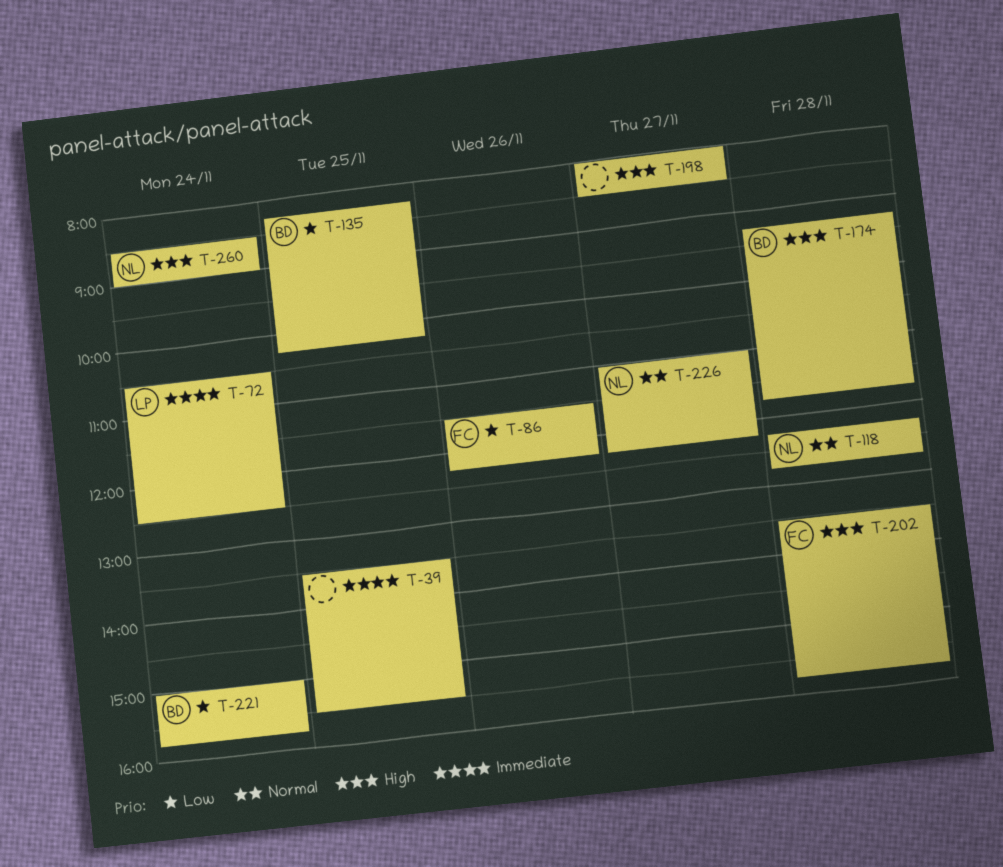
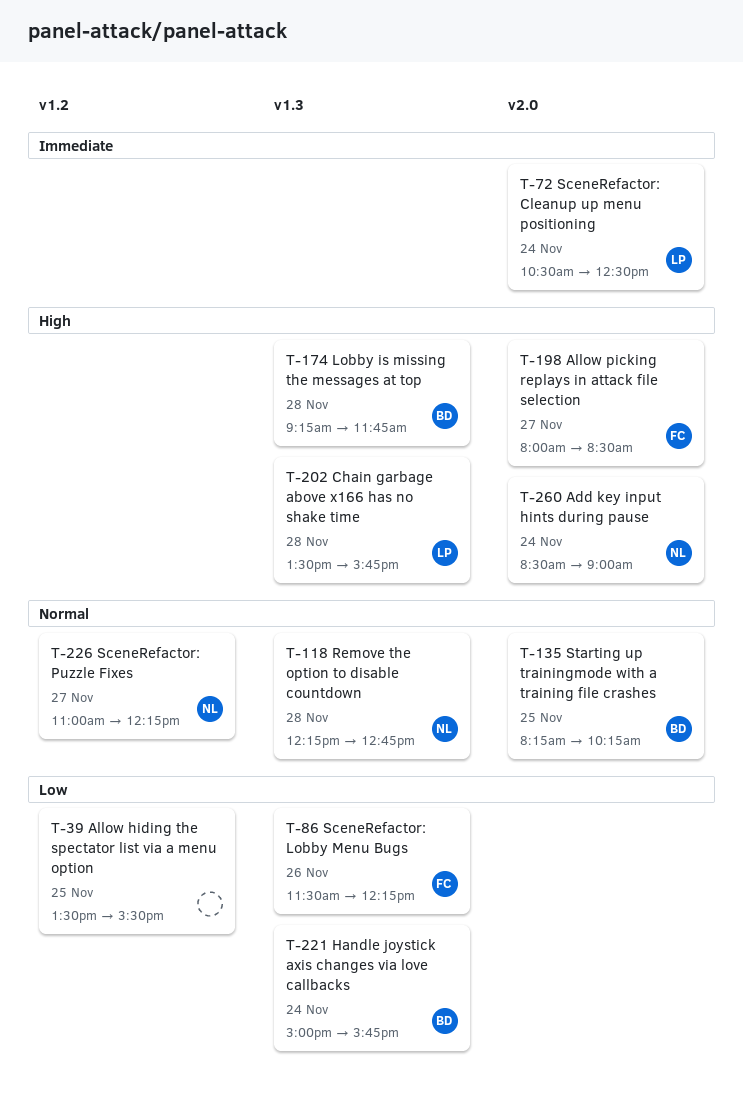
T-39, priority: Immediate -> Low
T-135, priority: Low -> Normal
T-198, owner: none -> FC
T-202, owner: FC -> LP

